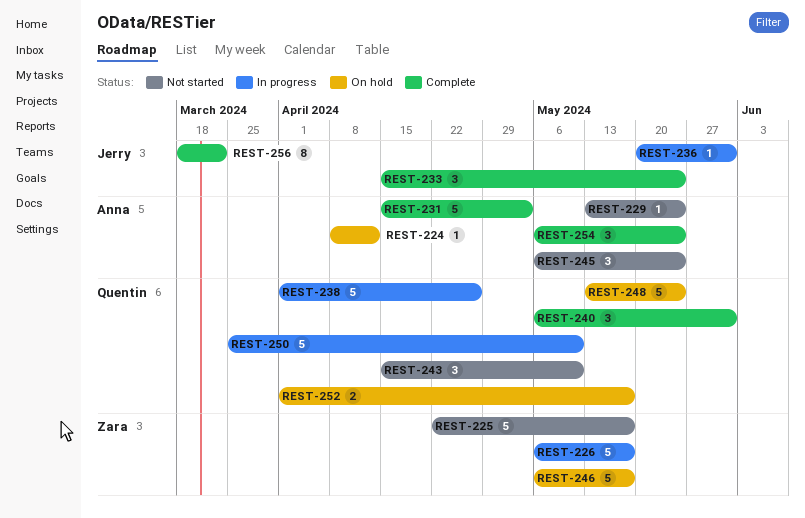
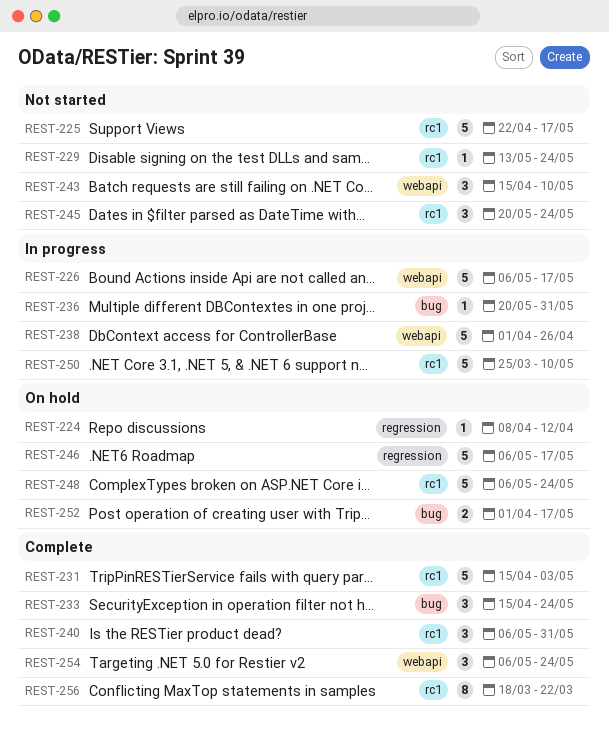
REST-245, start: May 6 -> May 20
REST-248, start: May 13 -> May 6

